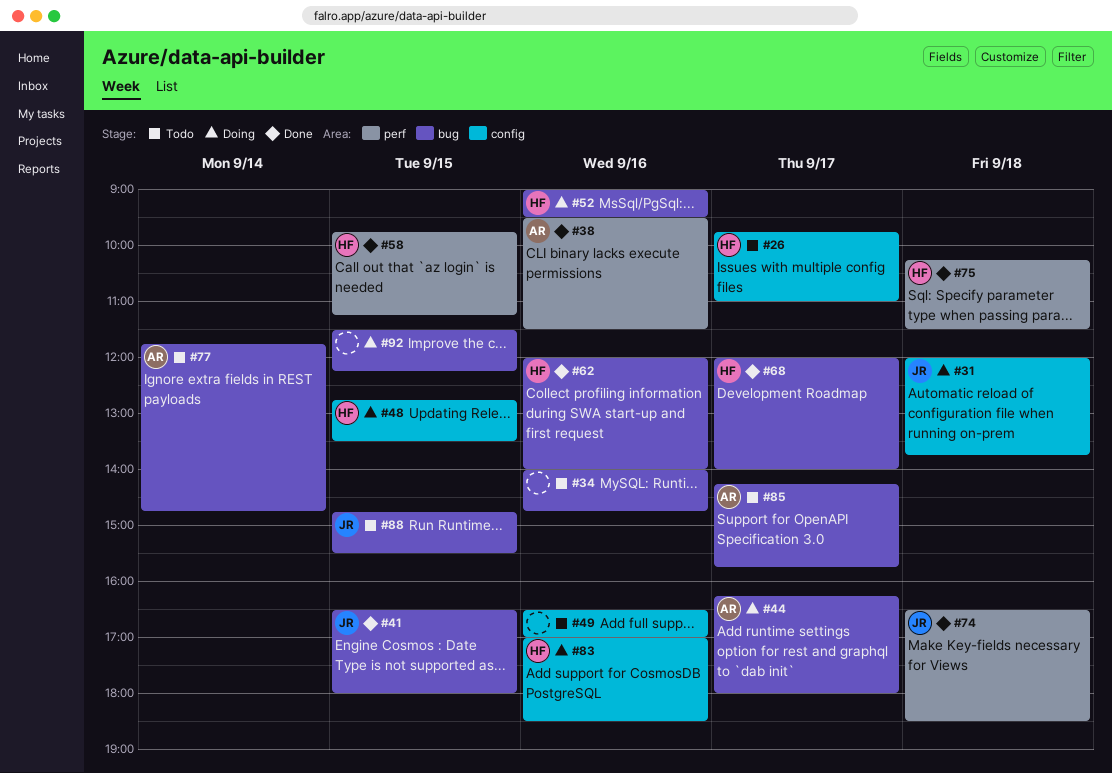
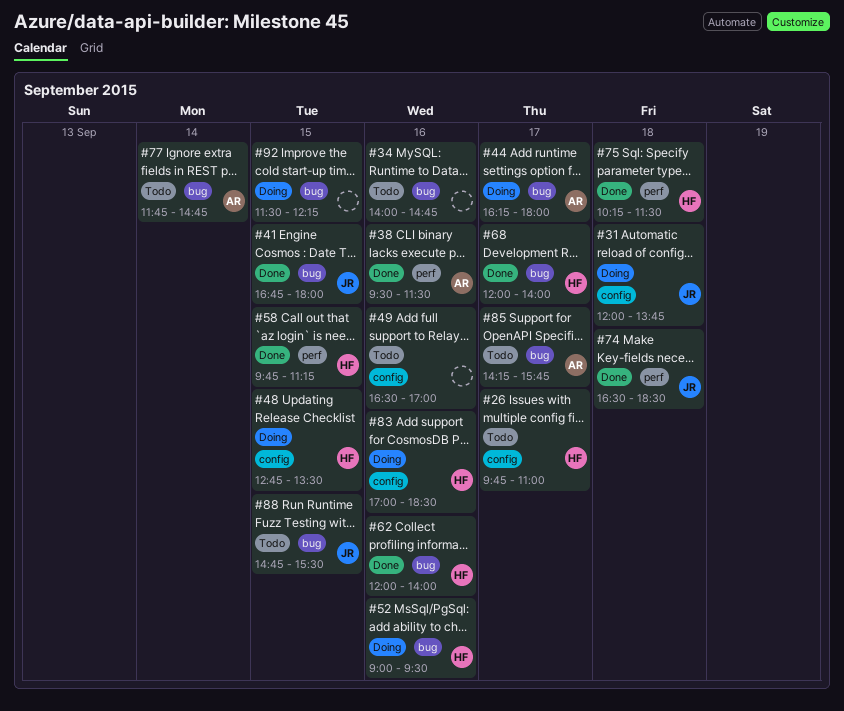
#41, begins: 16:30 -> 16:45

